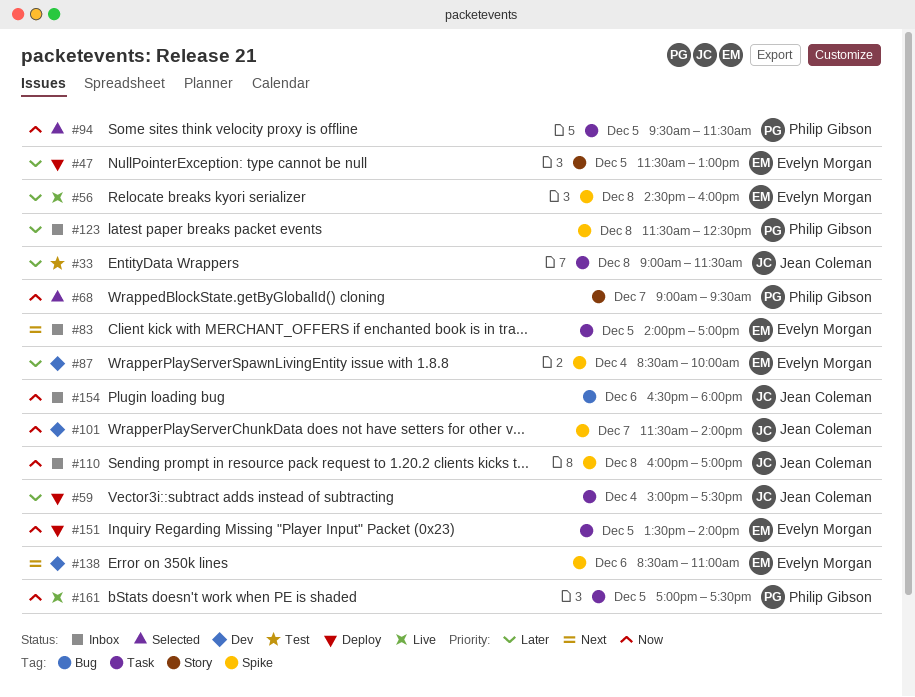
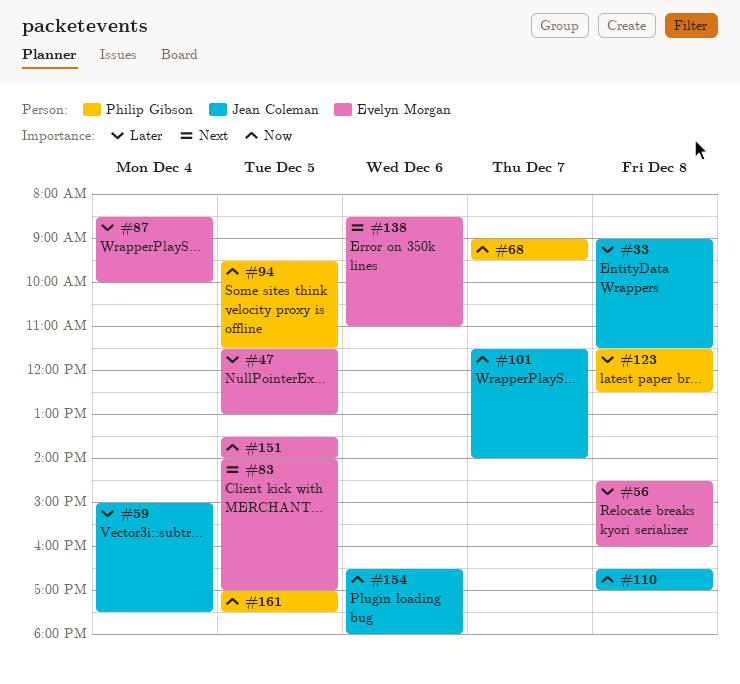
#110, begins: 16:00 -> 16:30

